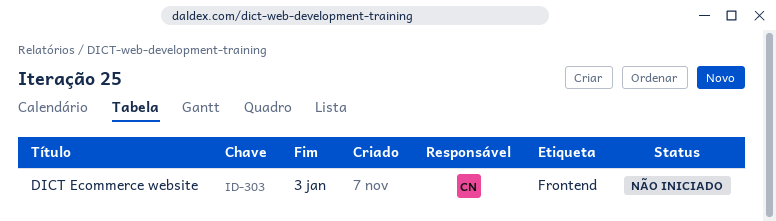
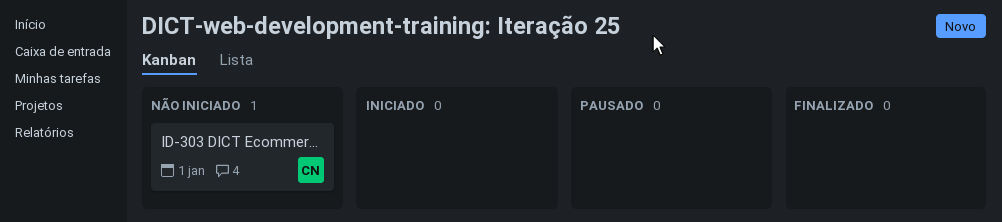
ID-303, due: Jan 3 -> Jan 1

